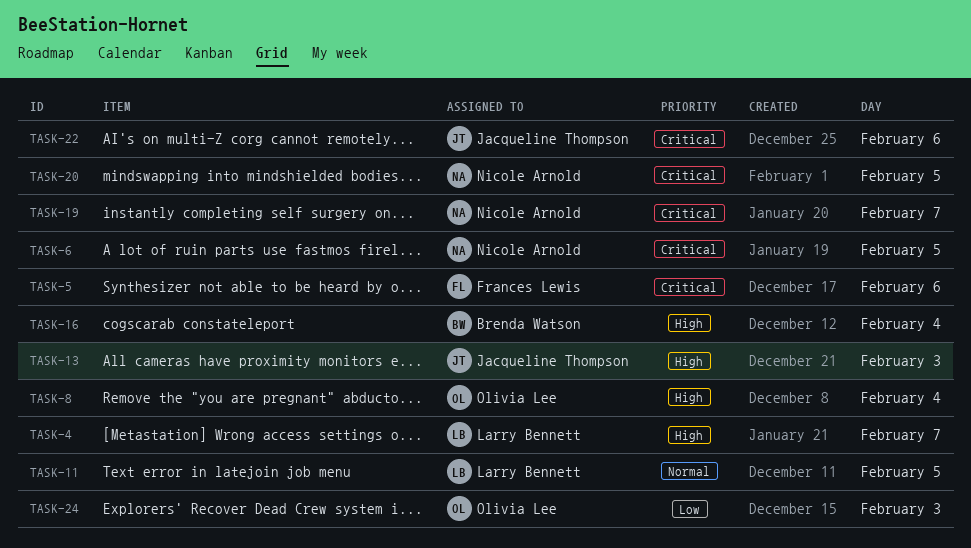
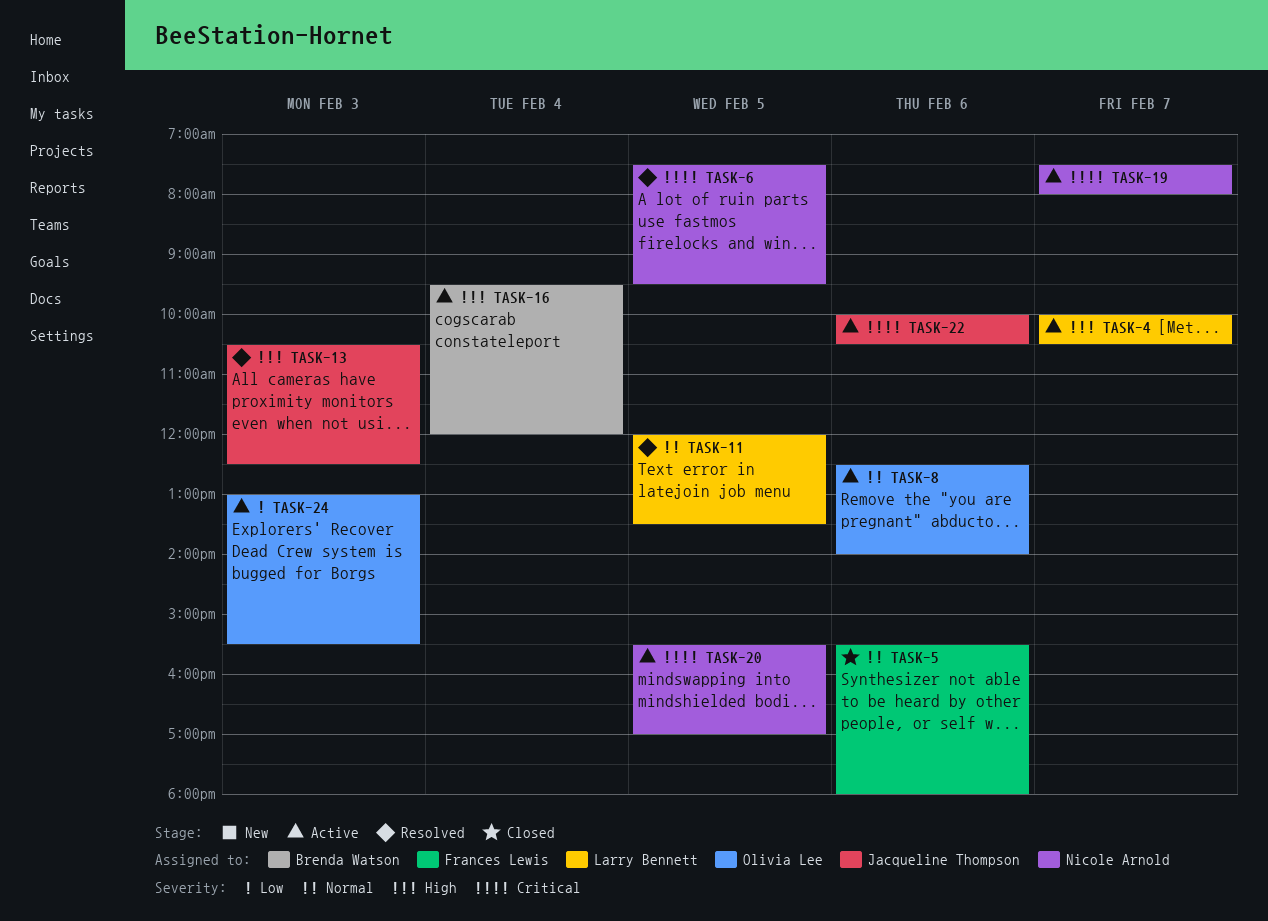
TASK-5, priority: Critical -> Normal
TASK-8, priority: High -> Normal
TASK-8, day: Feb 4 -> Feb 6

